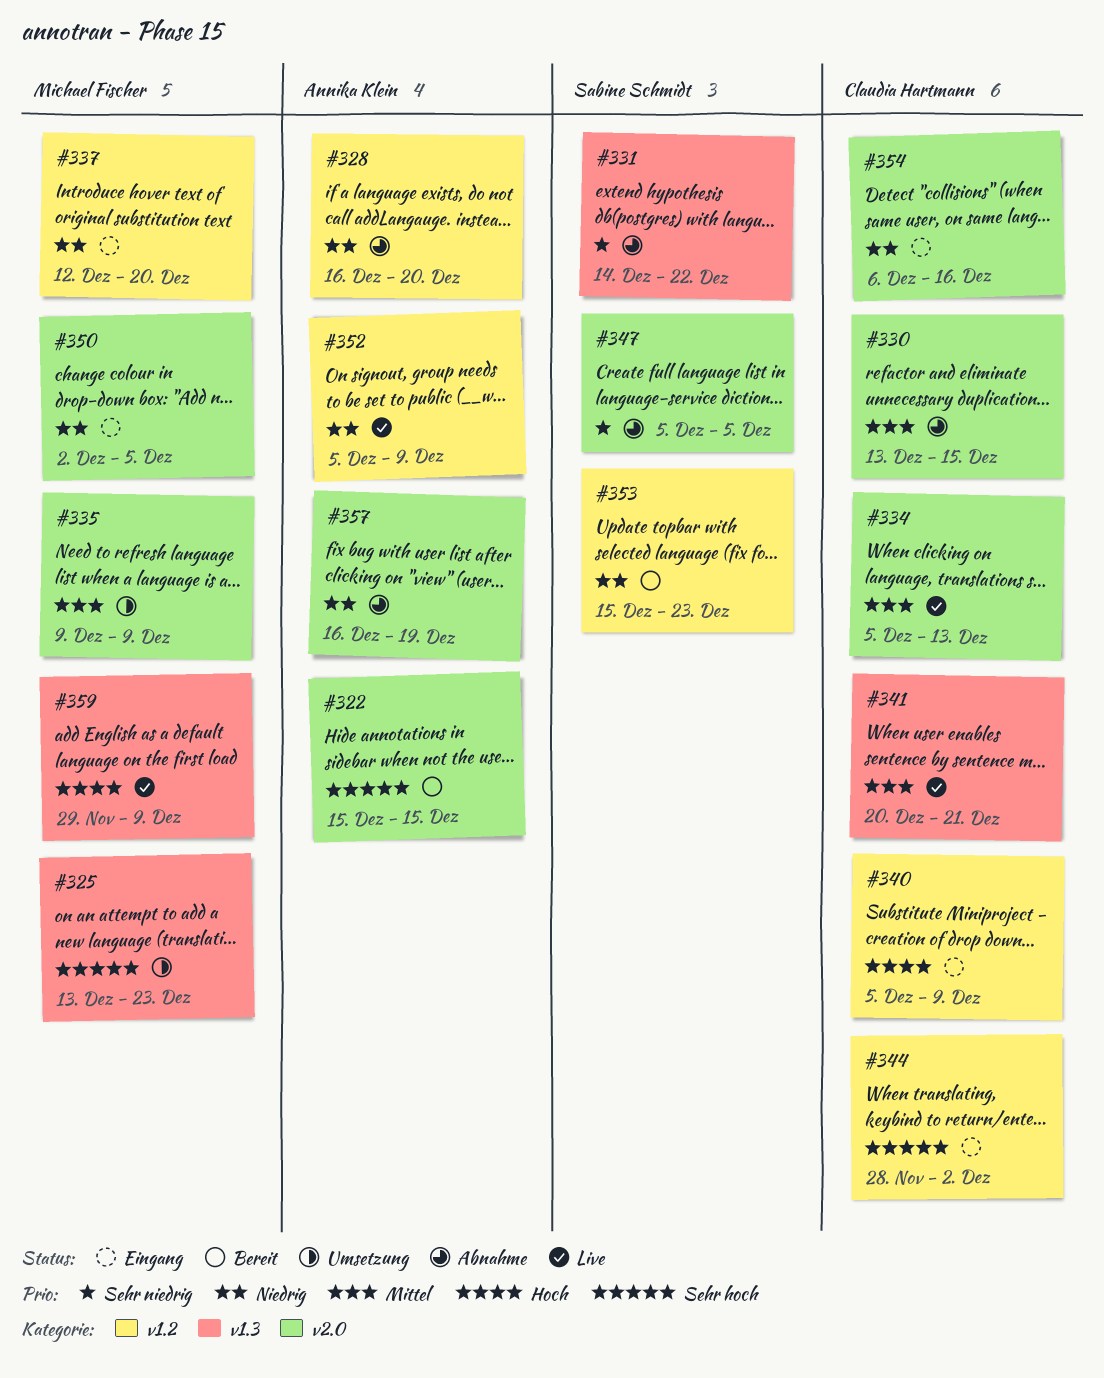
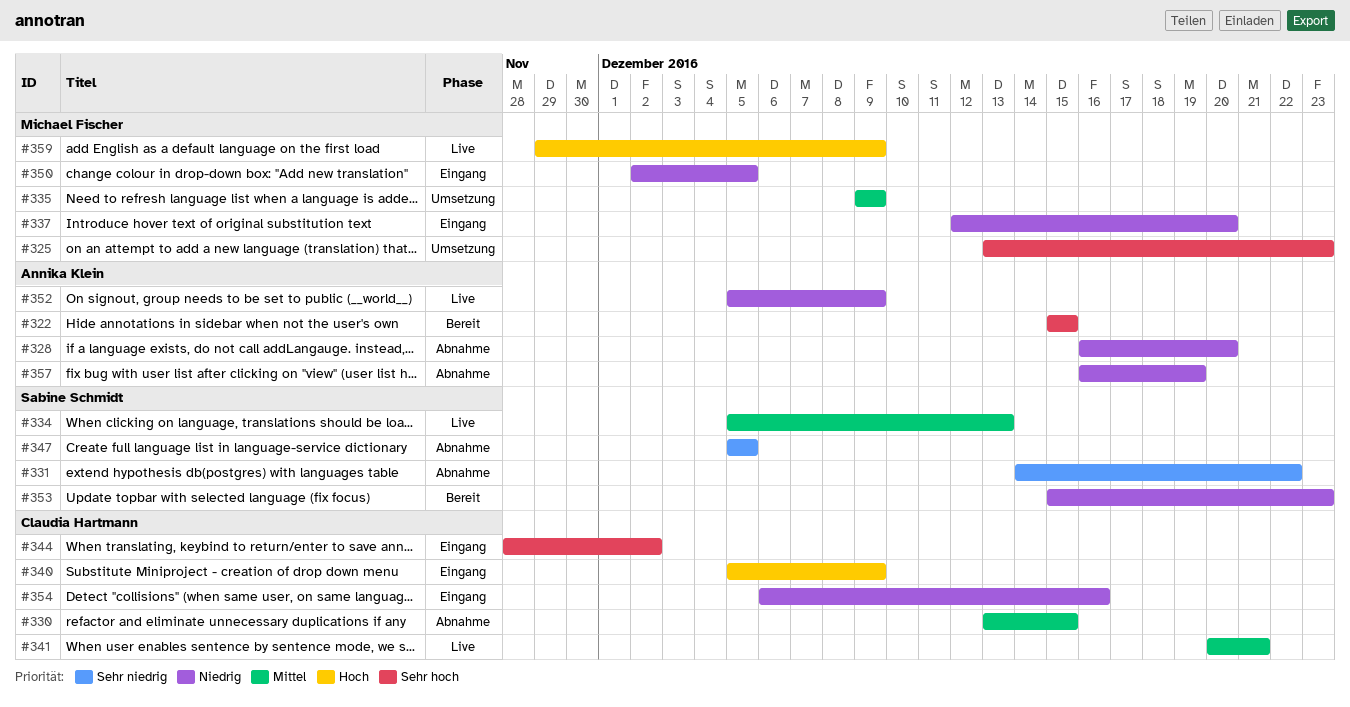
#334, owner: Claudia Hartmann -> Sabine Schmidt

